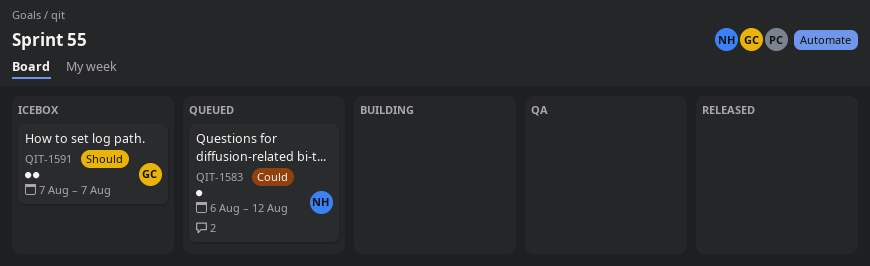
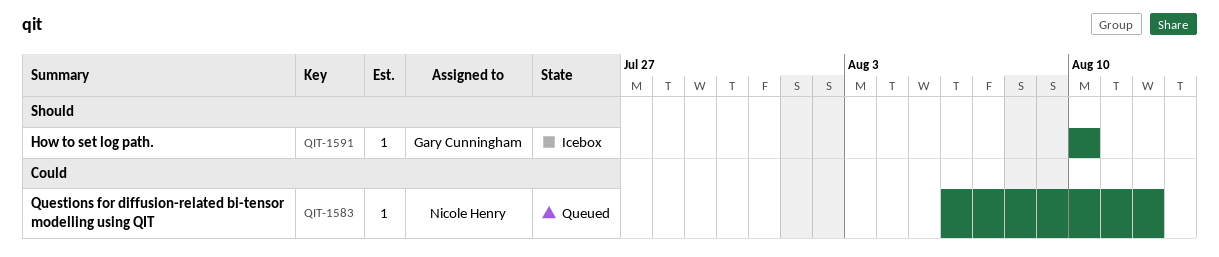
QIT-1591, estimate: 2 -> 1
QIT-1591, start: Aug 7 -> Aug 10
QIT-1591, due: Aug 7 -> Aug 10

